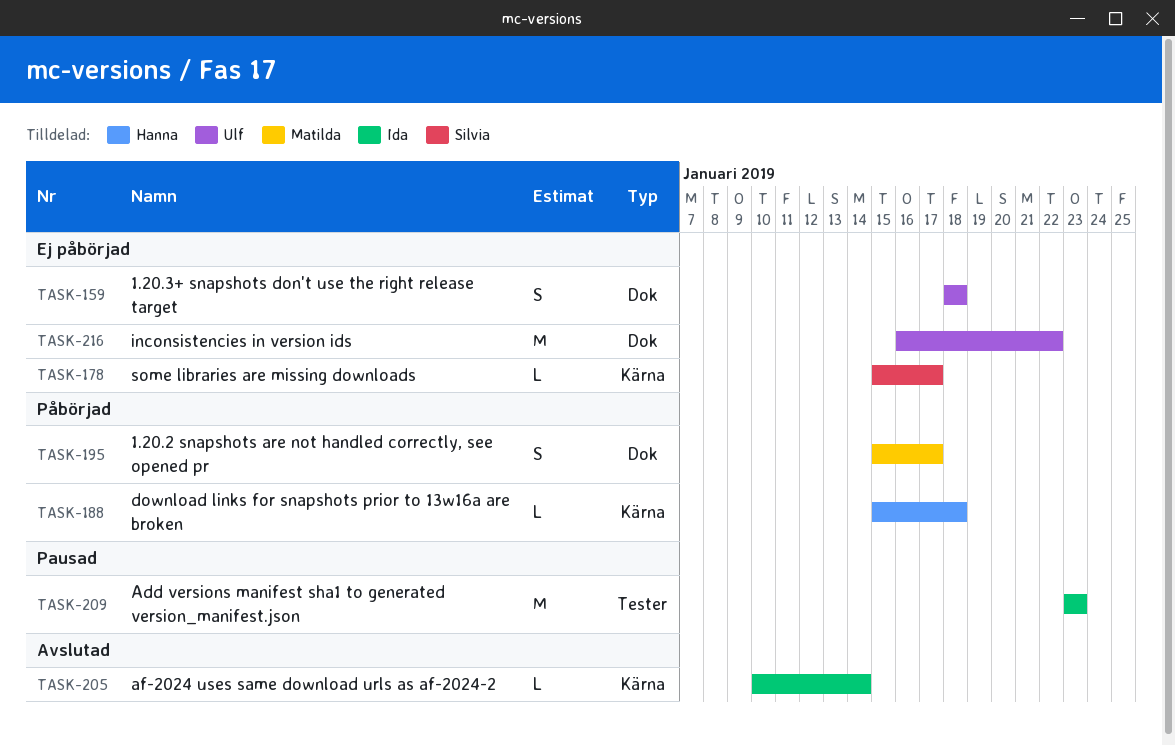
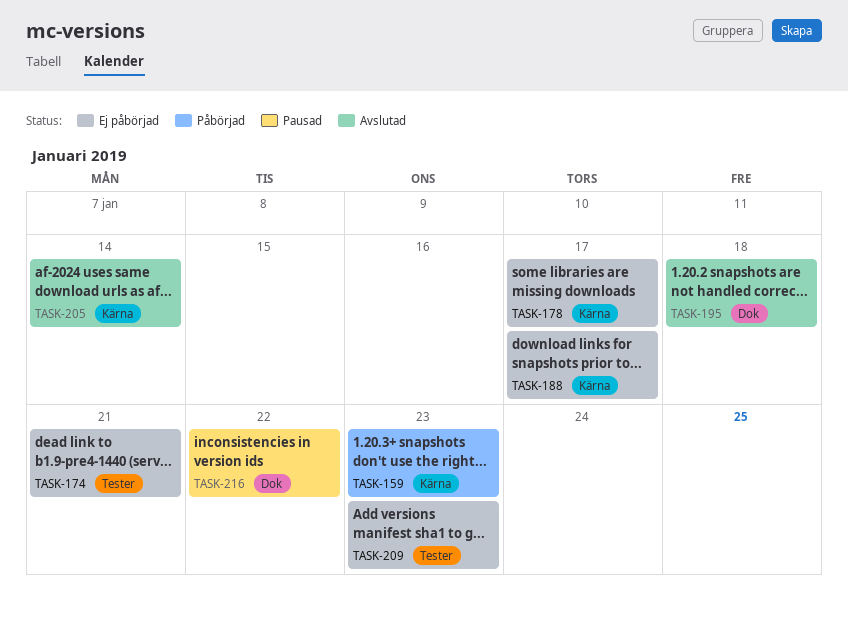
TASK-159, status: Ej påbörjad -> Påbörjad
TASK-159, label: Dok -> Kärna
TASK-159, due: Jan 18 -> Jan 23
TASK-174: none -> present
TASK-188, status: Påbörjad -> Ej påbörjad
TASK-188, due: Jan 18 -> Jan 17
TASK-195, status: Påbörjad -> Avslutad
TASK-195, due: Jan 17 -> Jan 18
TASK-209, status: Pausad -> Ej påbörjad
TASK-216, status: Ej påbörjad -> Pausad

